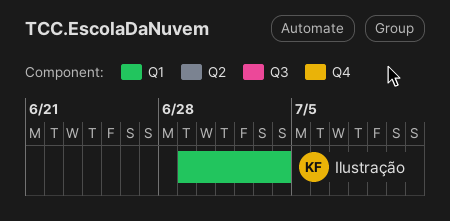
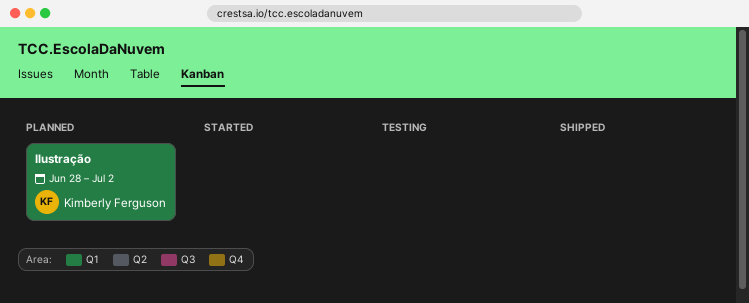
Ilustração, start: Jun 29 -> Jun 28
Ilustração, due: Jul 4 -> Jul 2

